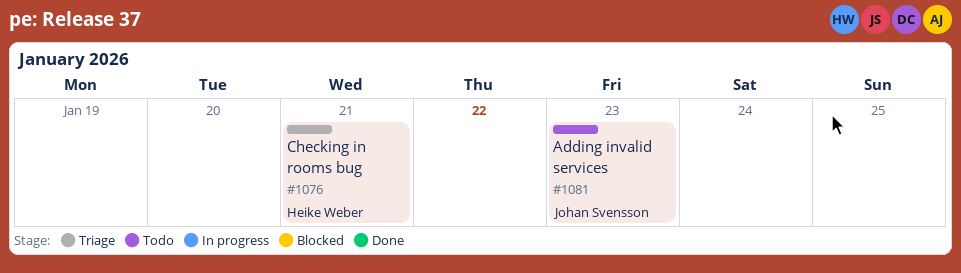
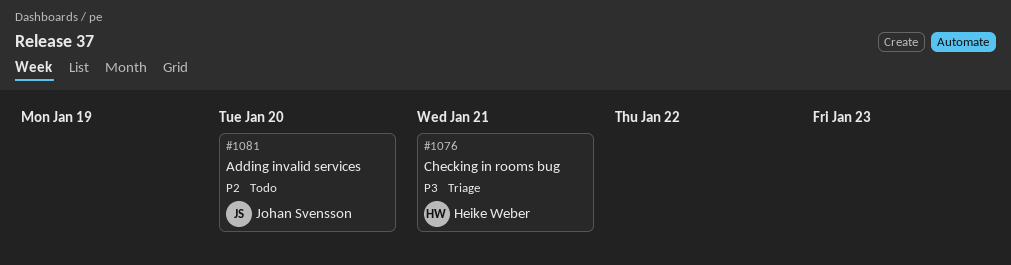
#1081, due: Jan 23 -> Jan 20

